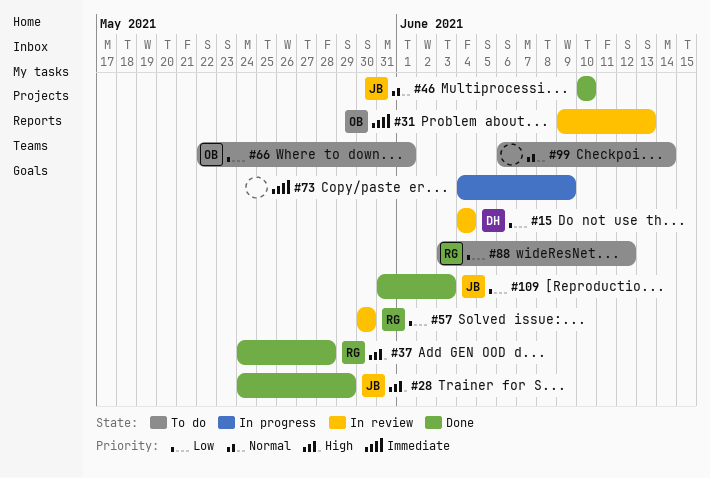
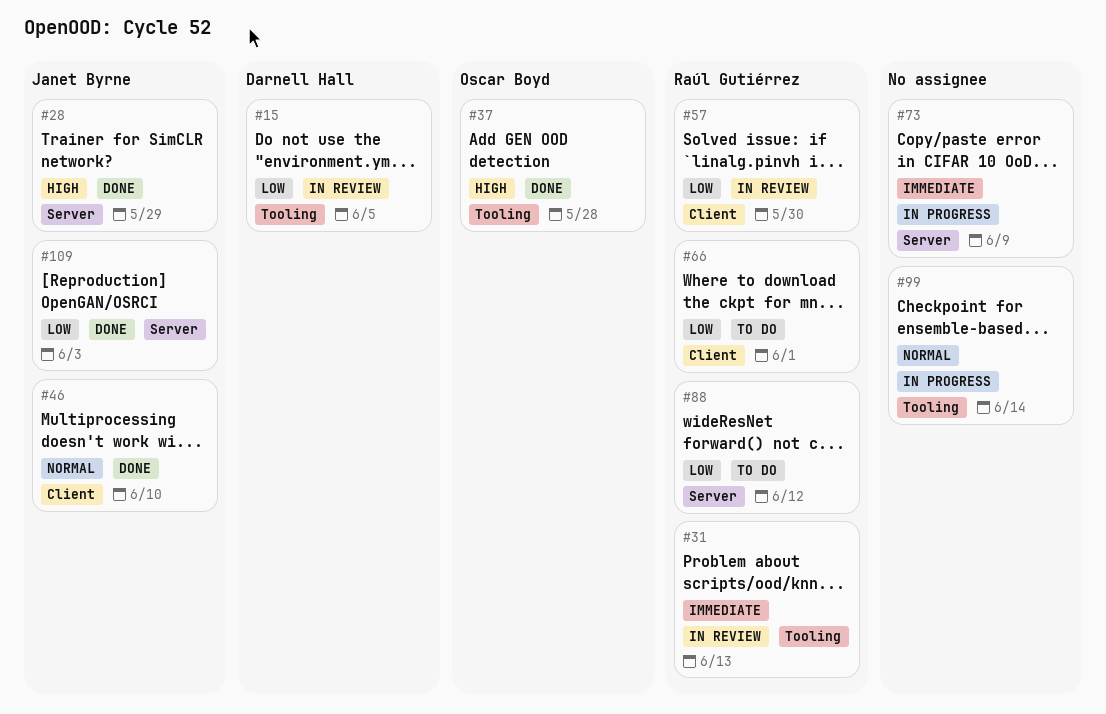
#15, due: Jun 4 -> Jun 5
#31, owner: Oscar Boyd -> Raúl Gutiérrez
#37, owner: Raúl Gutiérrez -> Oscar Boyd
#66, owner: Oscar Boyd -> Raúl Gutiérrez
#99, status: To do -> In progress

